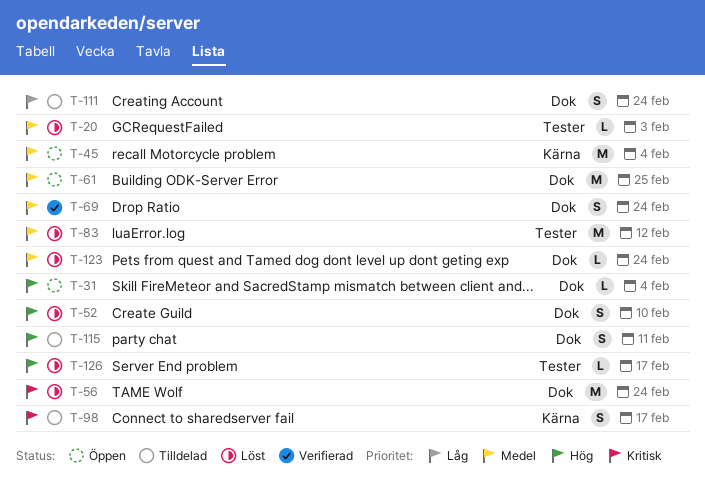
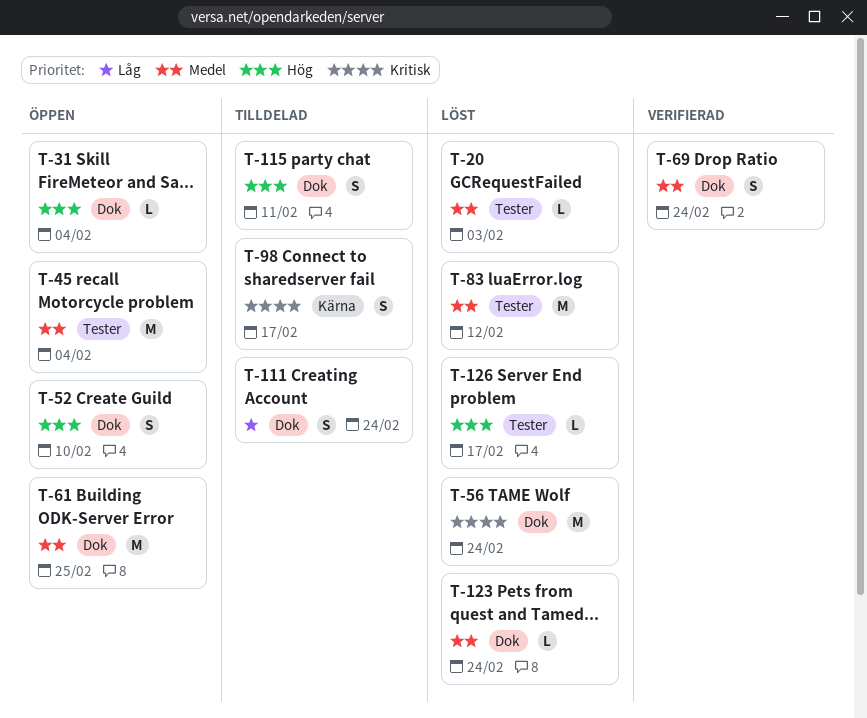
T-45, label: Kärna -> Tester
T-52, status: Löst -> Öppen

